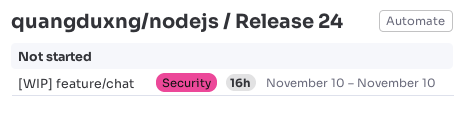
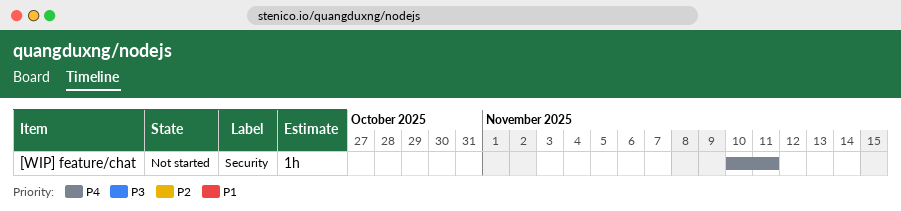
[WIP] feature/chat, estimate: 16h -> 1h
[WIP] feature/chat, due: Nov 10 -> Nov 11

